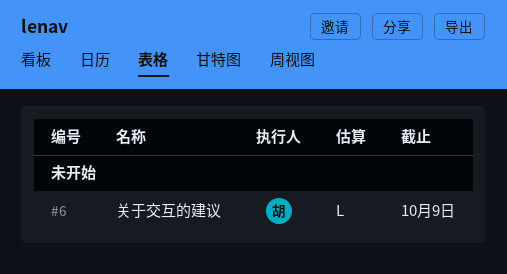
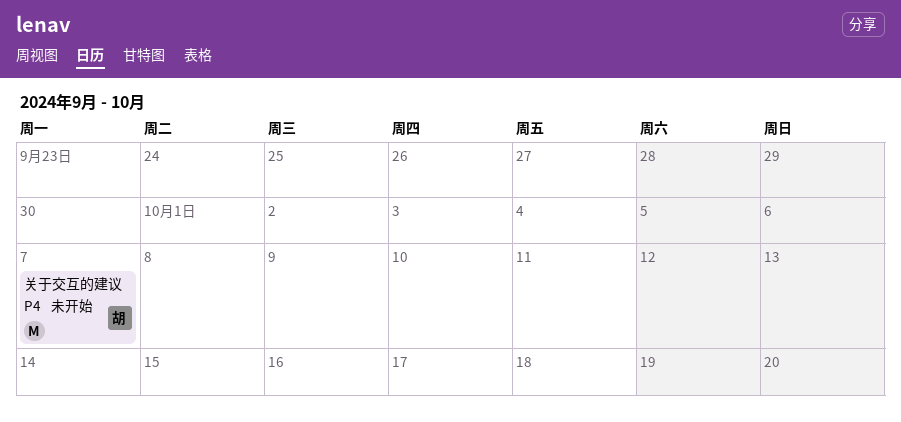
关于交互的建议, estimate: L -> M
关于交互的建议, due: Oct 9 -> Oct 7

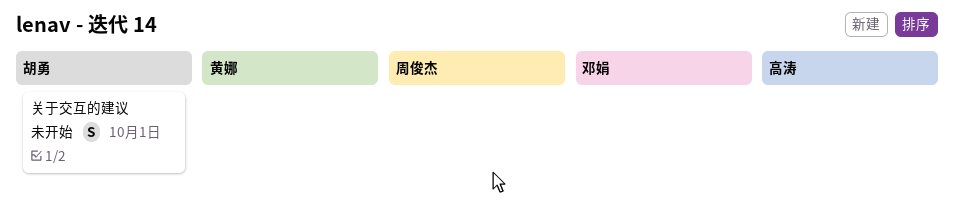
关于交互的建议, estimate: M -> S
关于交互的建议, due: Oct 7 -> Oct 1

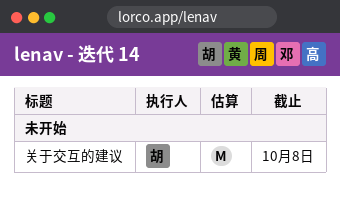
关于交互的建议, estimate: S -> M
关于交互的建议, due: Oct 1 -> Oct 8

